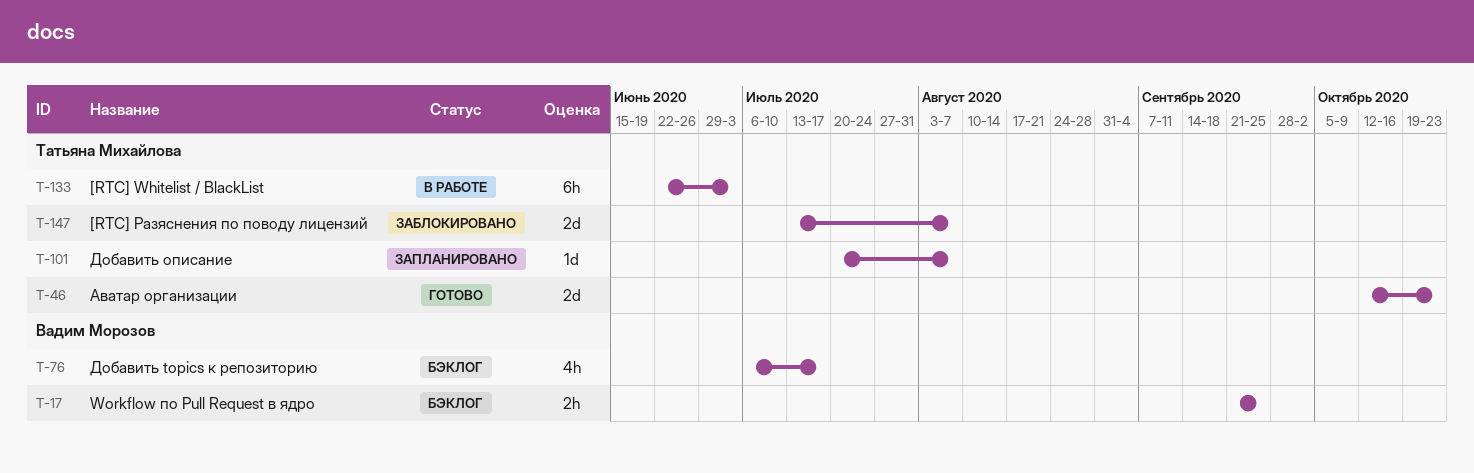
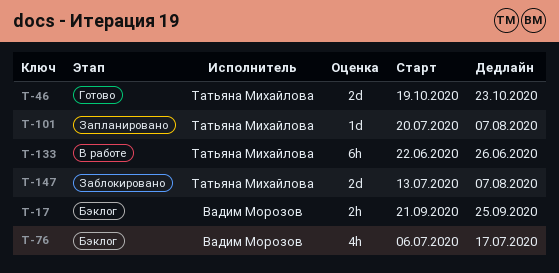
T-46, start: Oct 12 -> Oct 19
T-133, due: Jul 3 -> Jun 26

